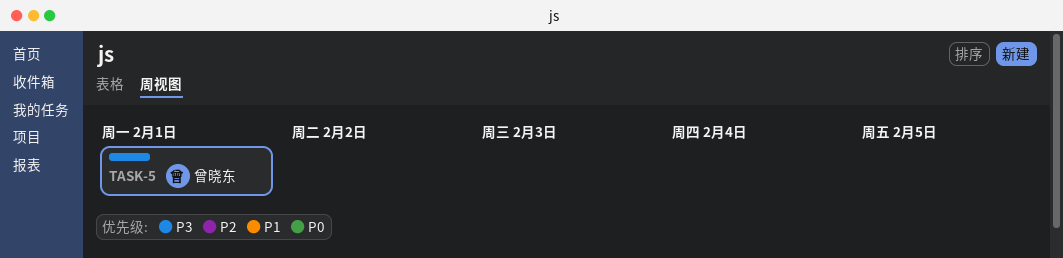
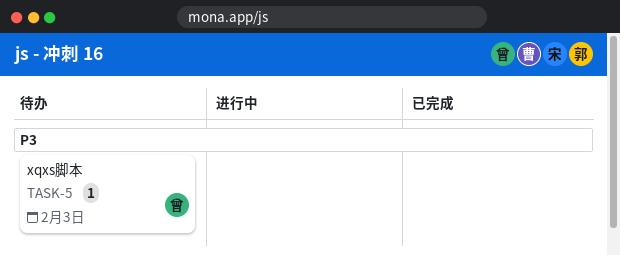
TASK-5, due: Feb 1 -> Feb 3

